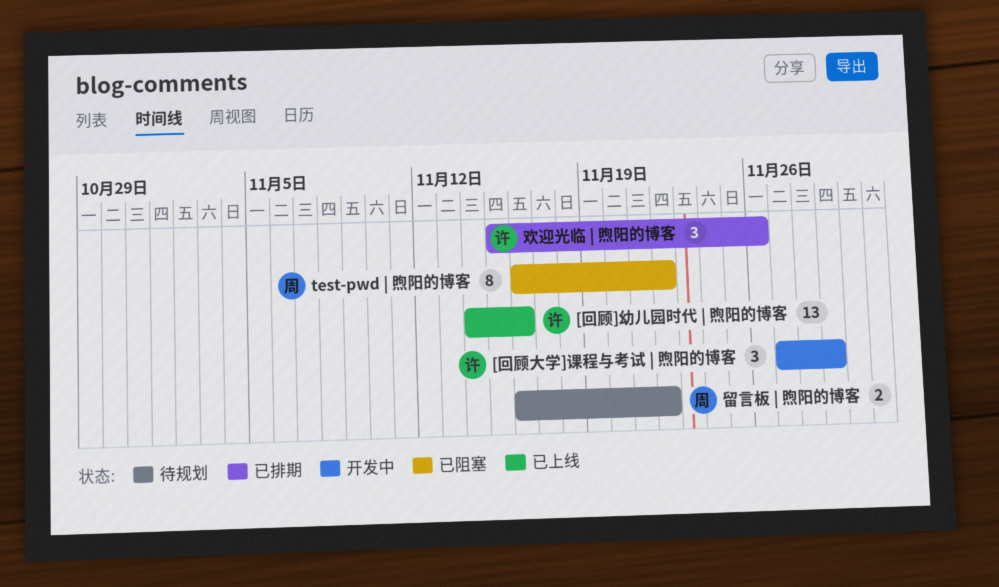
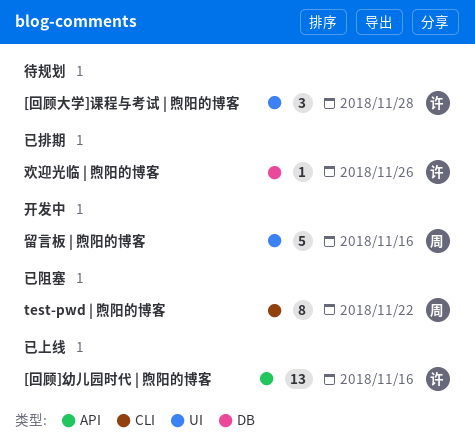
[回顾大学]课程与考试 | 煦阳的博客, status: 开发中 -> 待规划
[回顾大学]课程与考试 | 煦阳的博客, due: Nov 29 -> Nov 28
欢迎光临 | 煦阳的博客, estimate: 3 -> 1
留言板 | 煦阳的博客, status: 待规划 -> 开发中
留言板 | 煦阳的博客, estimate: 2 -> 5
留言板 | 煦阳的博客, due: Nov 22 -> Nov 16

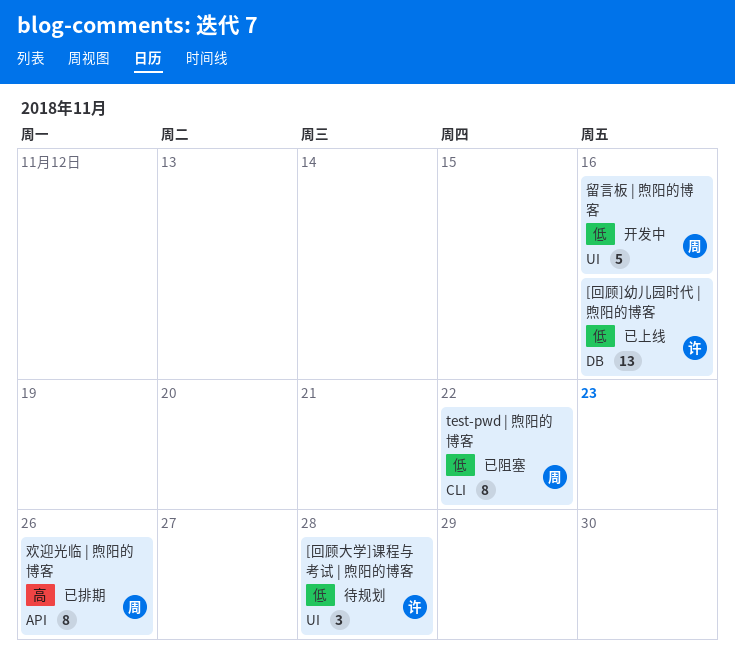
[回顾]幼儿园时代 | 煦阳的博客, label: API -> DB
欢迎光临 | 煦阳的博客, owner: 许 -> 周
欢迎光临 | 煦阳的博客, label: DB -> API
欢迎光临 | 煦阳的博客, estimate: 1 -> 8

